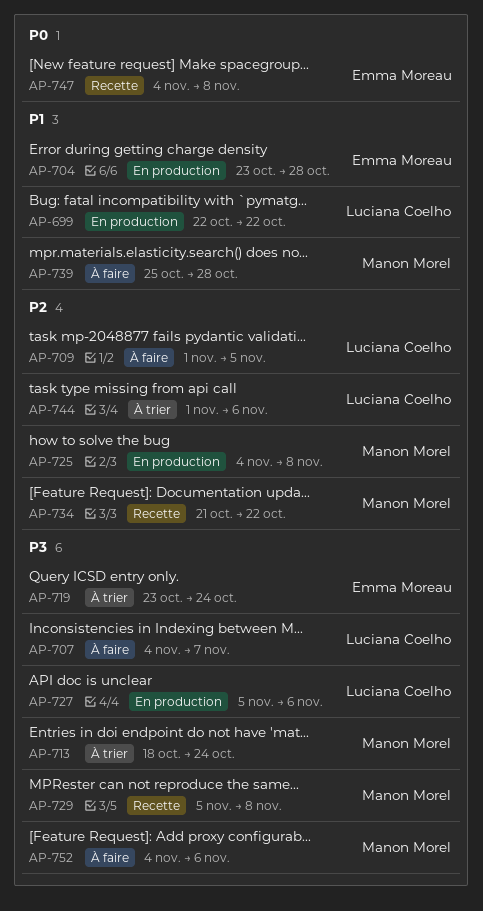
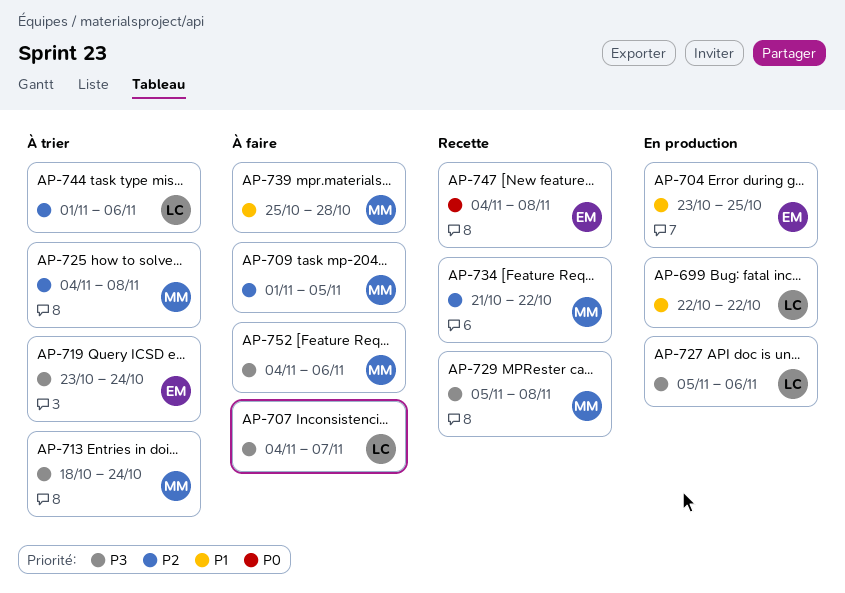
AP-704, due: Oct 28 -> Oct 25
AP-709, owner: Luciana Coelho -> Manon Morel
AP-725, status: En production -> À trier

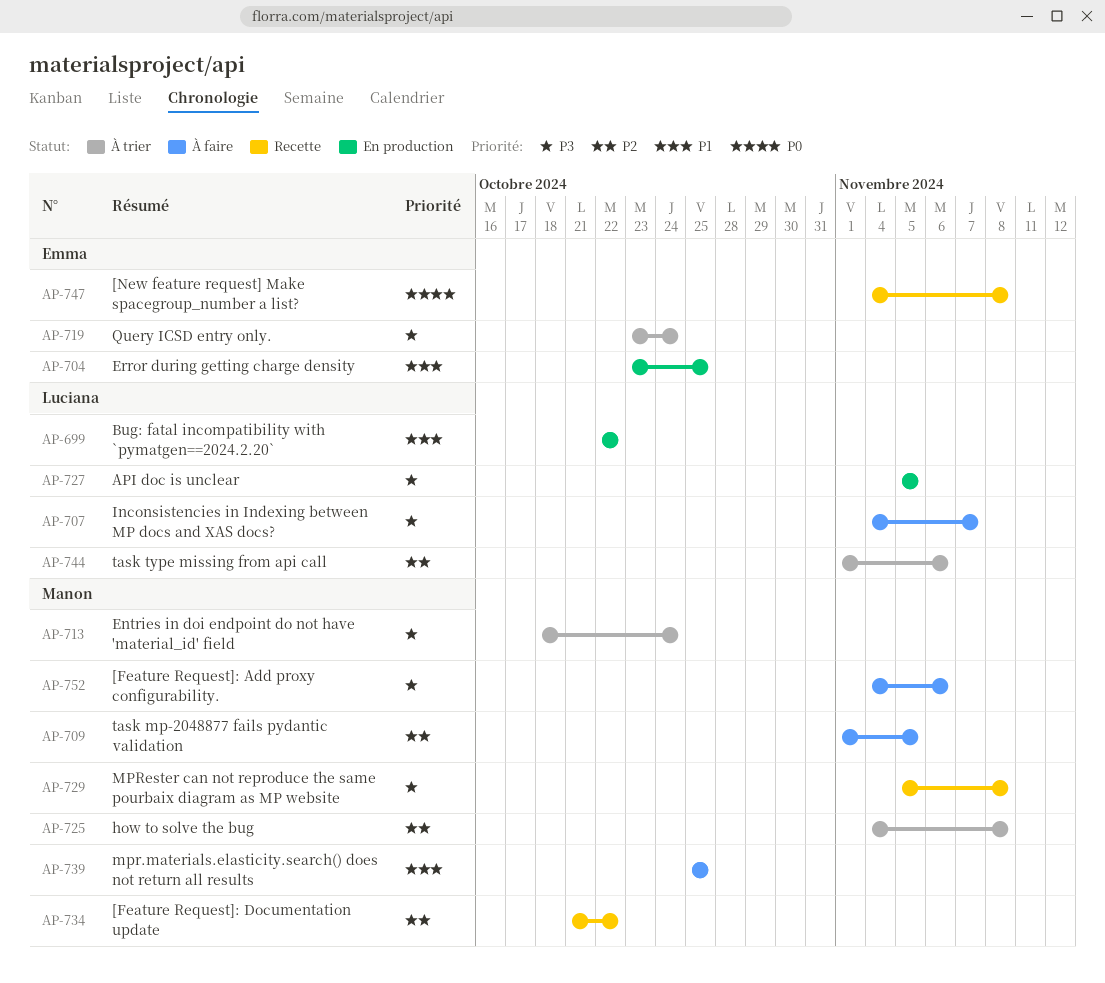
AP-727, due: Nov 6 -> Nov 5
AP-739, due: Oct 28 -> Oct 25

